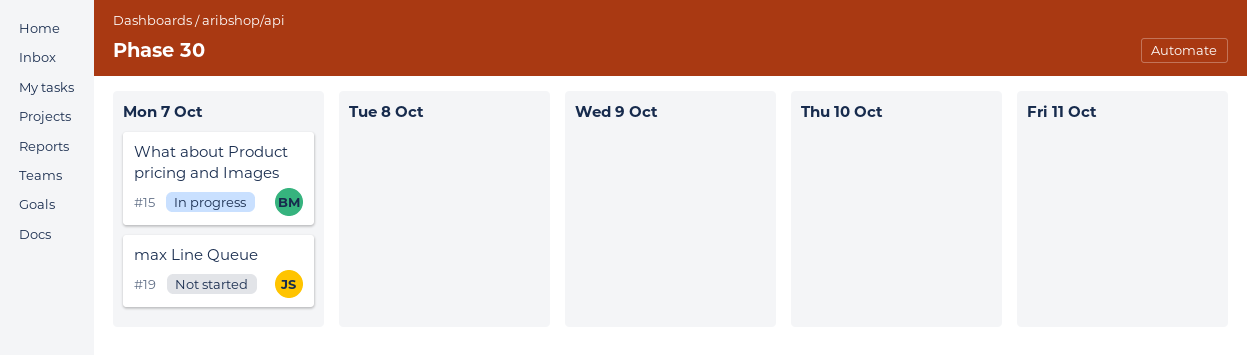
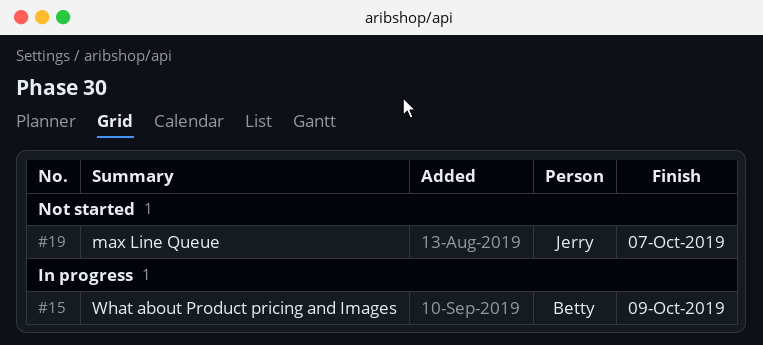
#15, due: Oct 7 -> Oct 9

